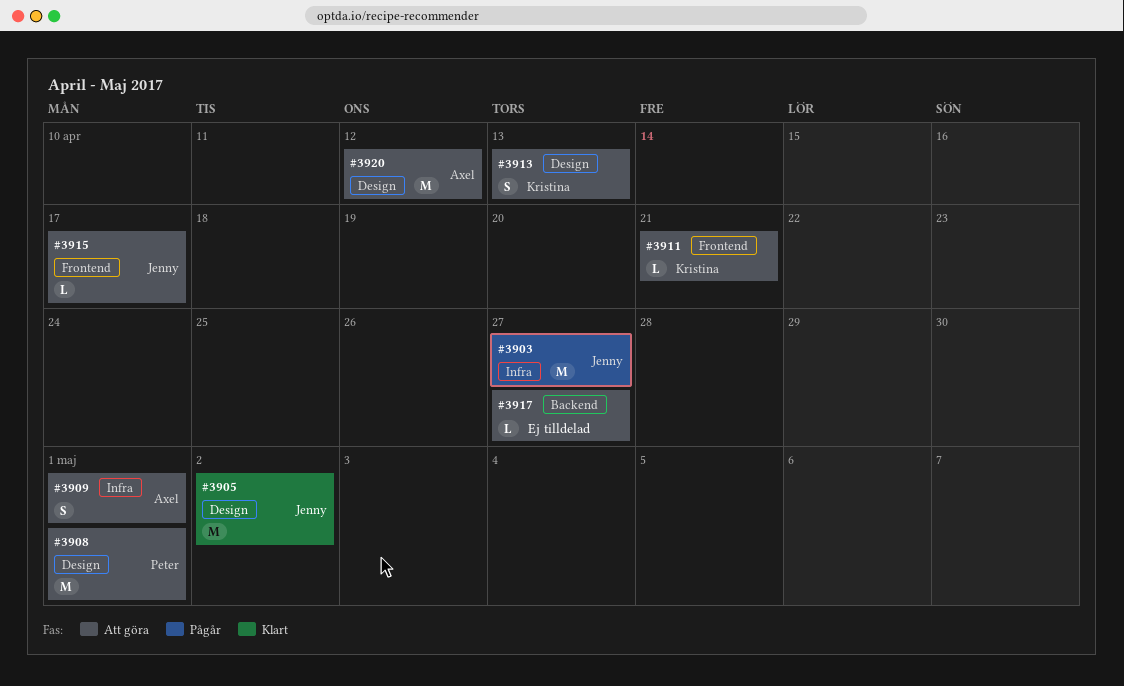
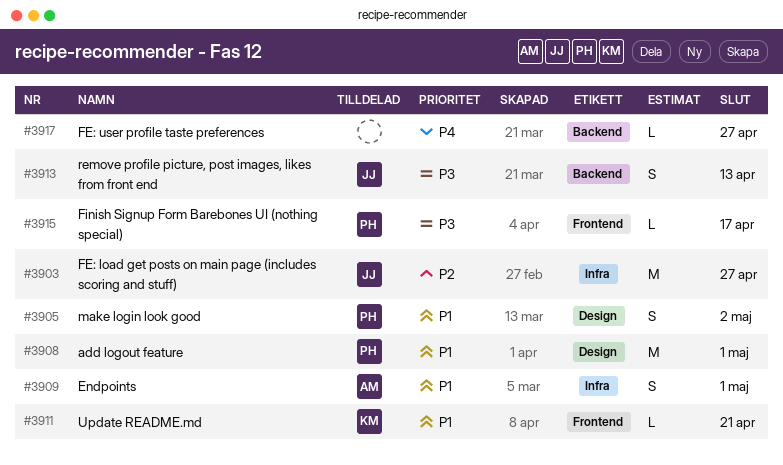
#3905, owner: Jenny -> Peter
#3905, estimate: M -> S
#3913, owner: Kristina -> Jenny
#3913, label: Design -> Backend
#3915, owner: Jenny -> Peter
#3920: present -> none

